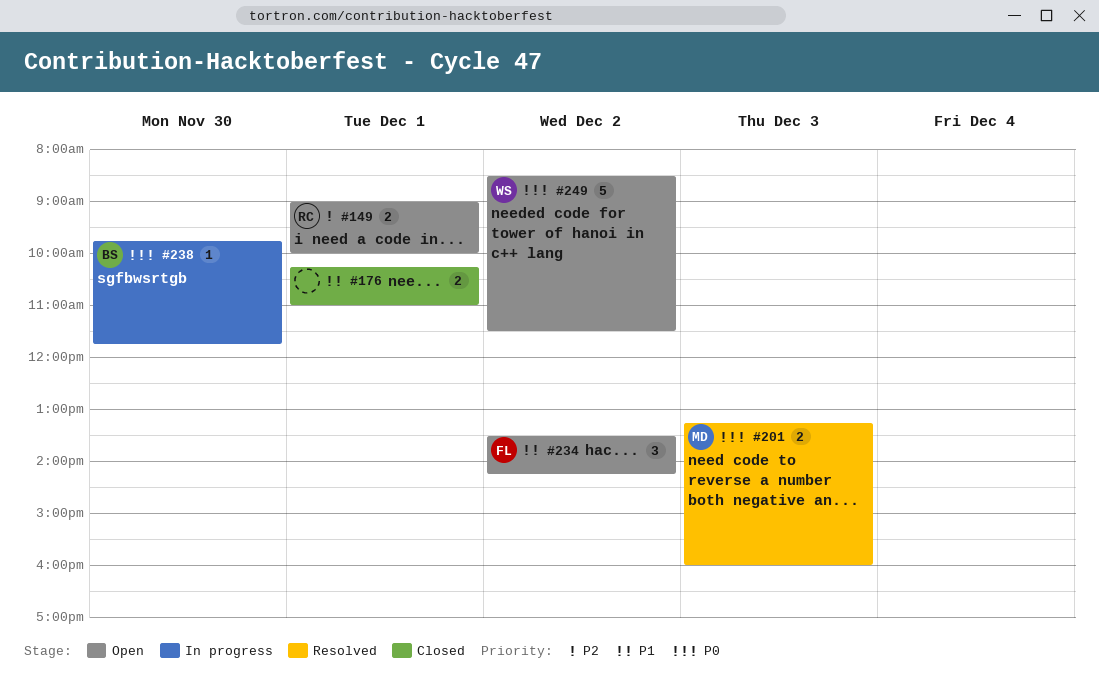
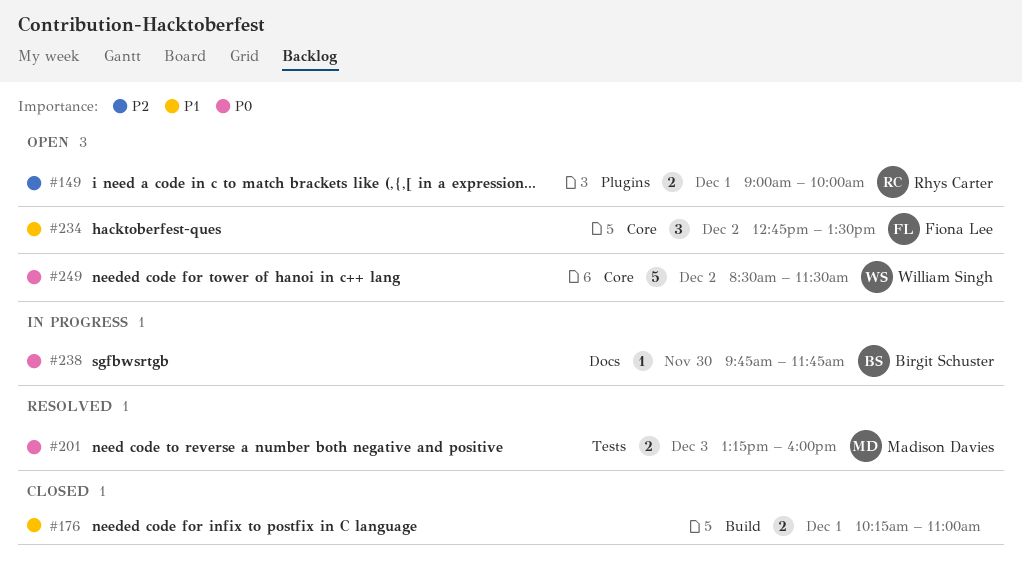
#234, begins: 13:30 -> 12:45
#234, ends: 14:15 -> 13:30

